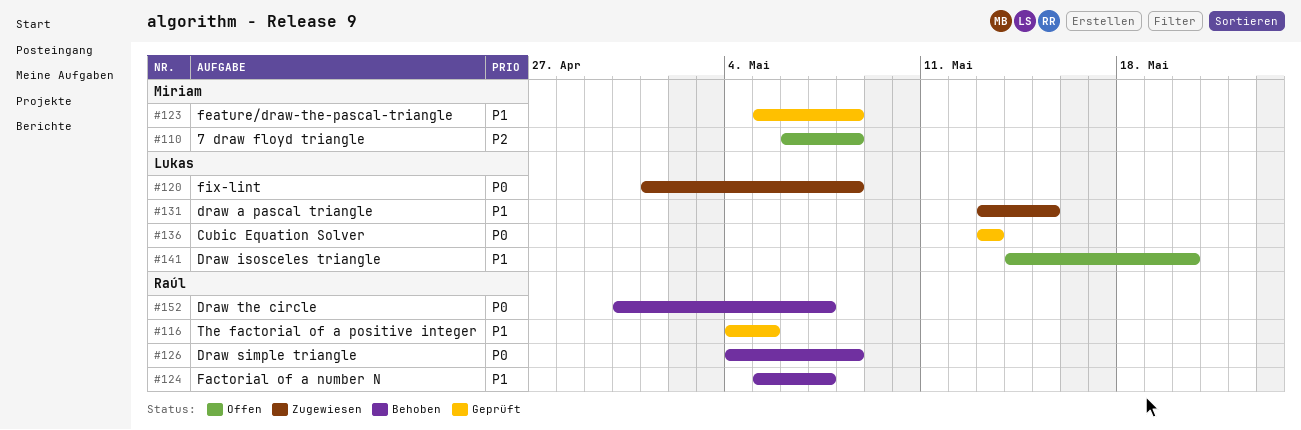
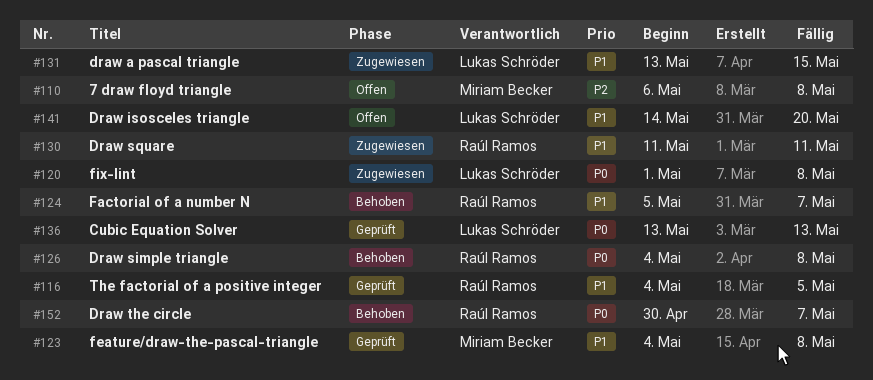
#123, start: May 5 -> May 4
#130: none -> present

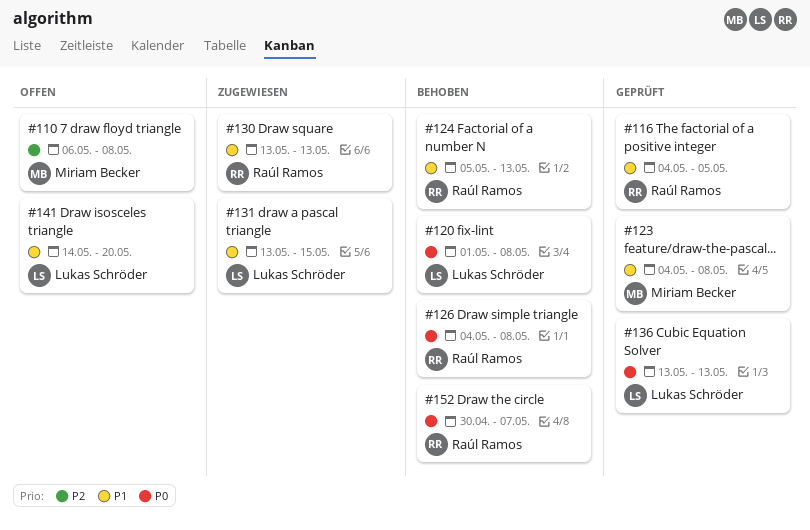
#120, status: Zugewiesen -> Behoben
#124, due: May 7 -> May 13
#130, start: May 11 -> May 13
#130, due: May 11 -> May 13

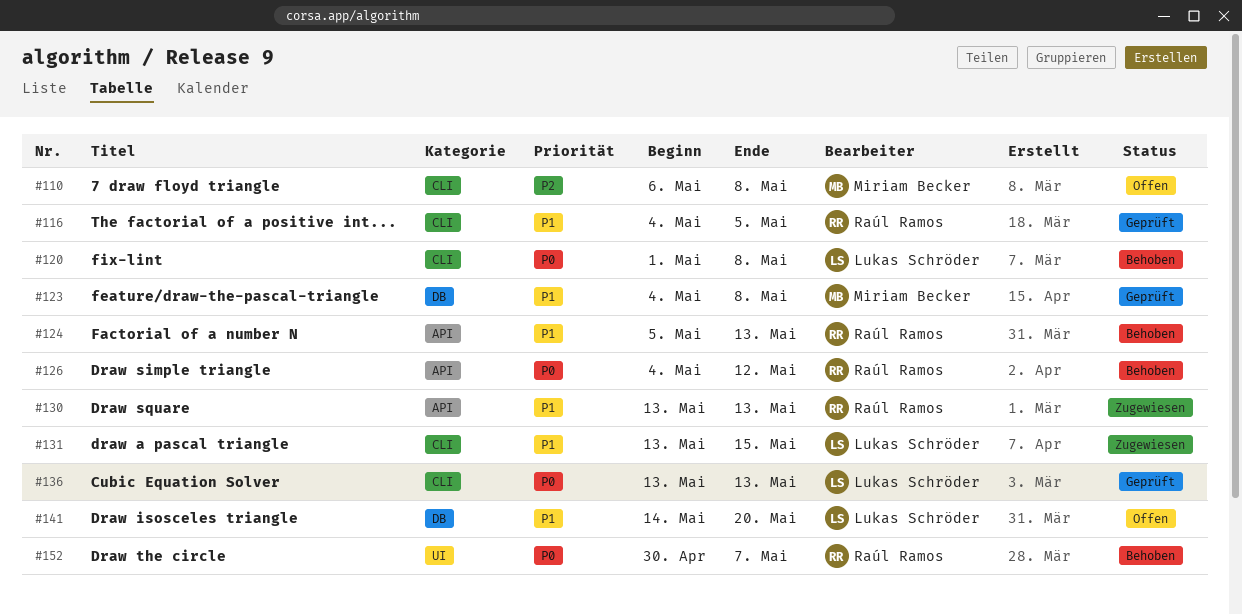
#126, due: May 8 -> May 12

